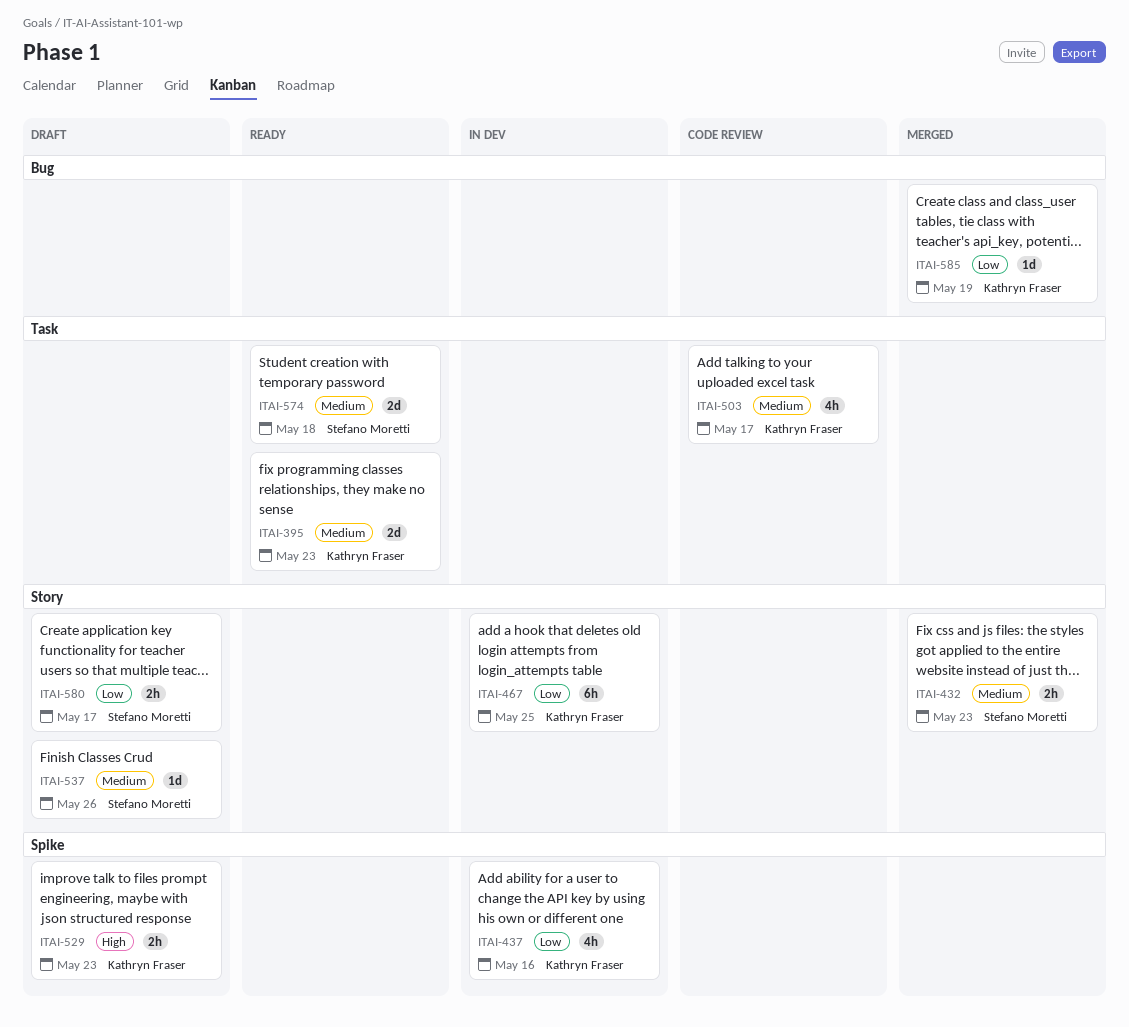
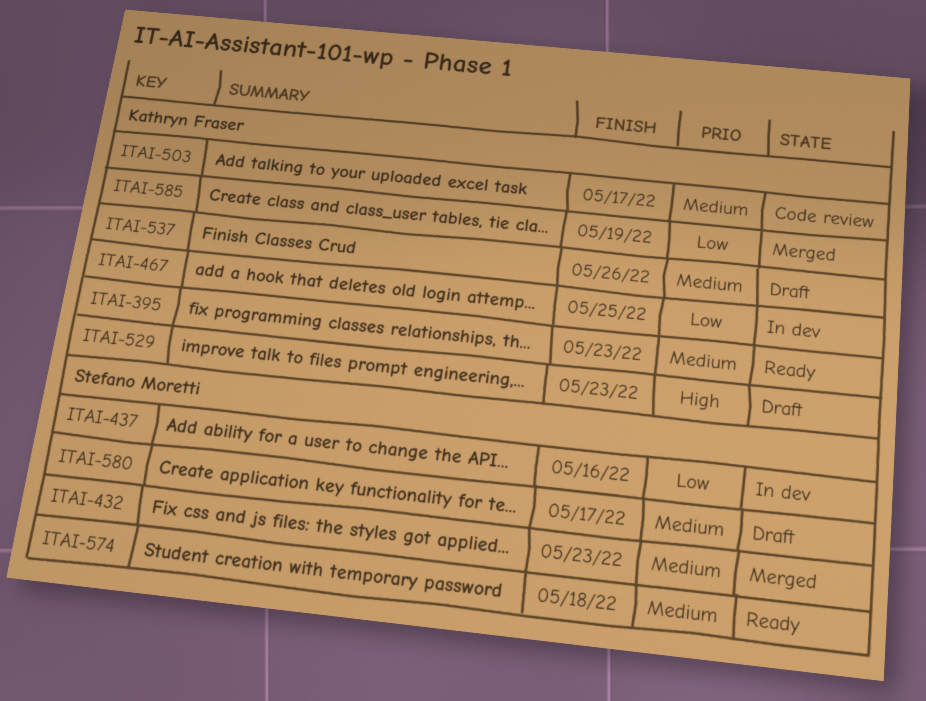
ITAI-437, owner: Kathryn Fraser -> Stefano Moretti
ITAI-537, owner: Stefano Moretti -> Kathryn Fraser
ITAI-580, priority: Low -> Medium

